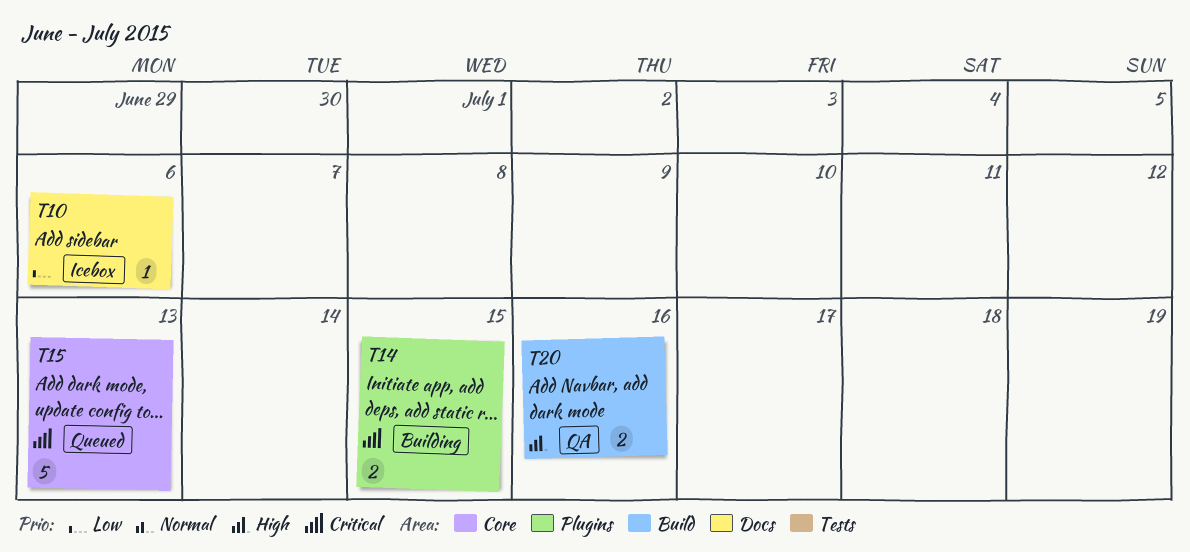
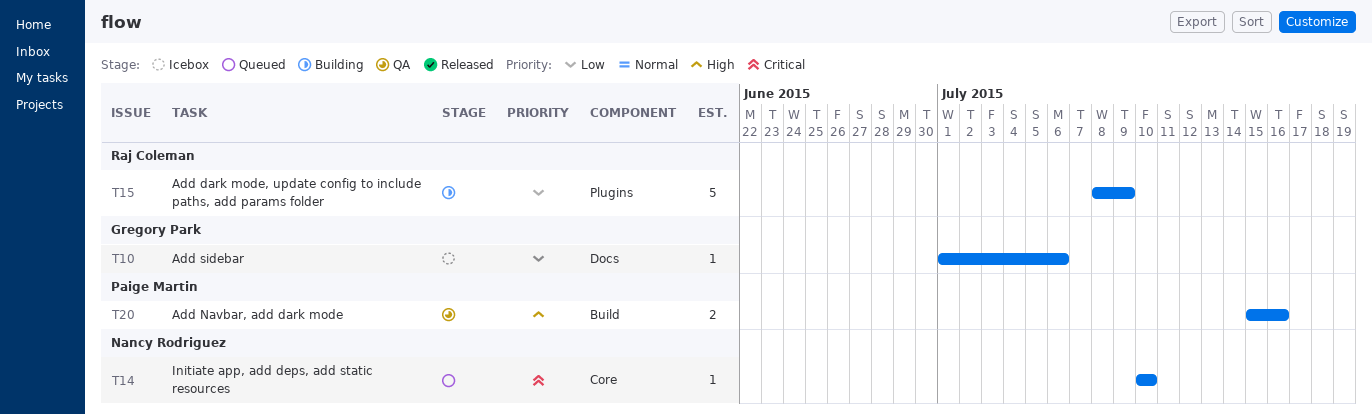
T14, status: Building -> Queued
T14, label: Plugins -> Core
T14, estimate: 2 -> 1
T14, due: Jul 15 -> Jul 10
T15, status: Queued -> Building
T15, priority: Critical -> Low
T15, label: Core -> Plugins
T15, due: Jul 13 -> Jul 9

